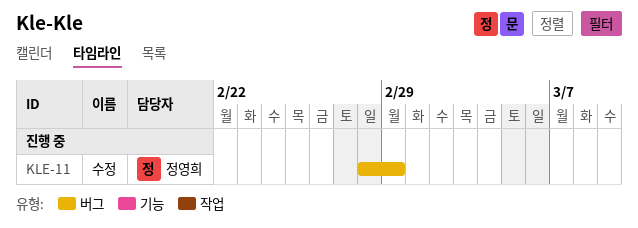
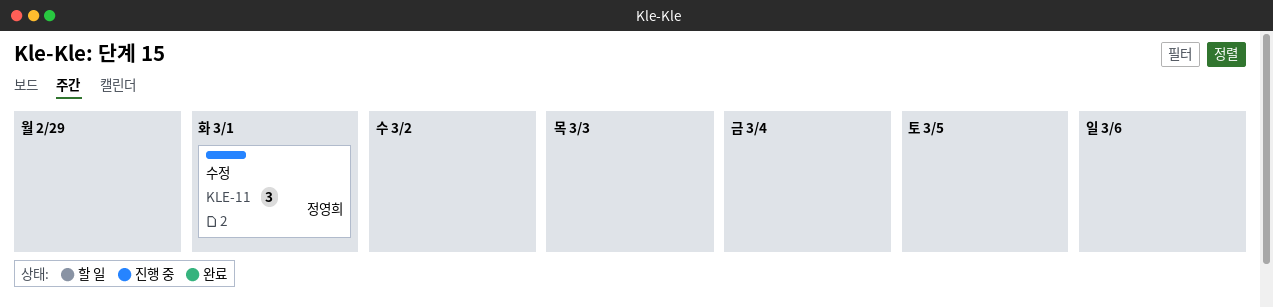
KLE-11, due: Feb 29 -> Mar 1

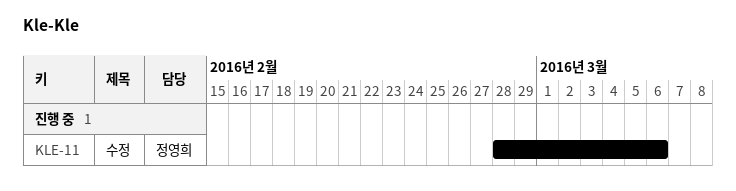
KLE-11, due: Mar 1 -> Mar 6

